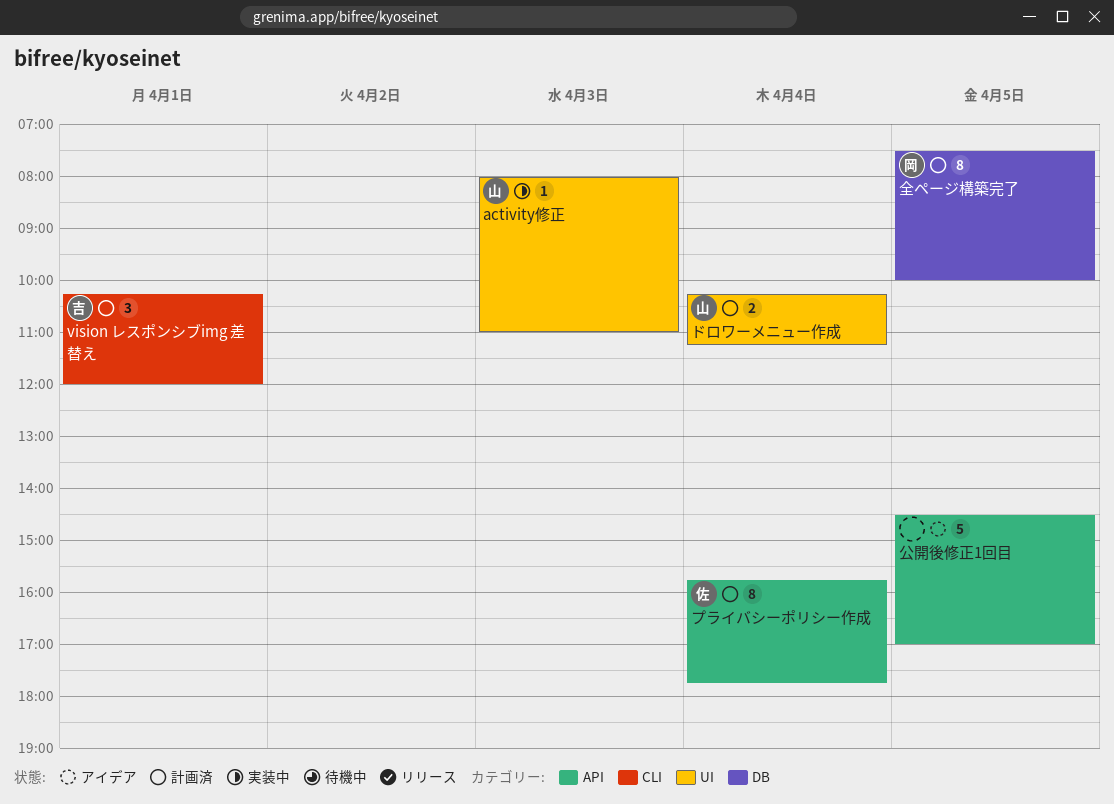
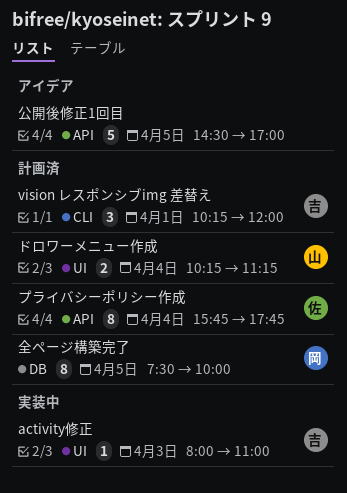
activity修正, owner: 山 -> 吉

